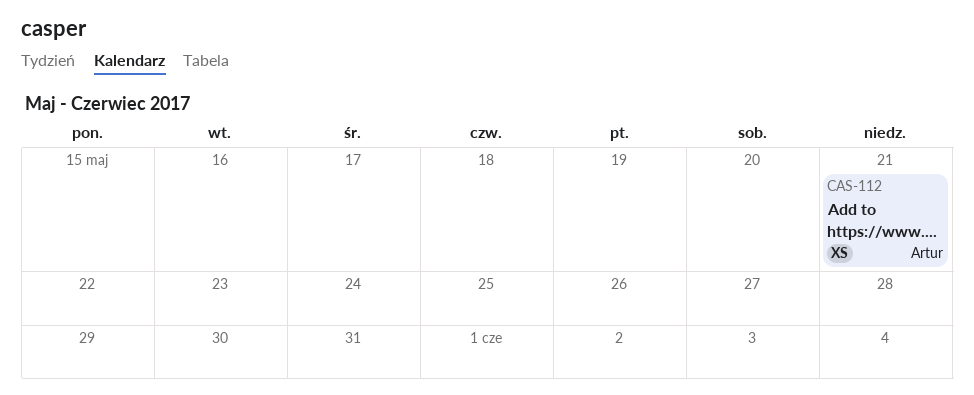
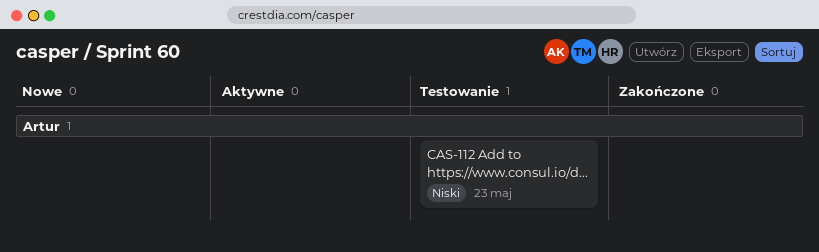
CAS-112, due: May 21 -> May 23

